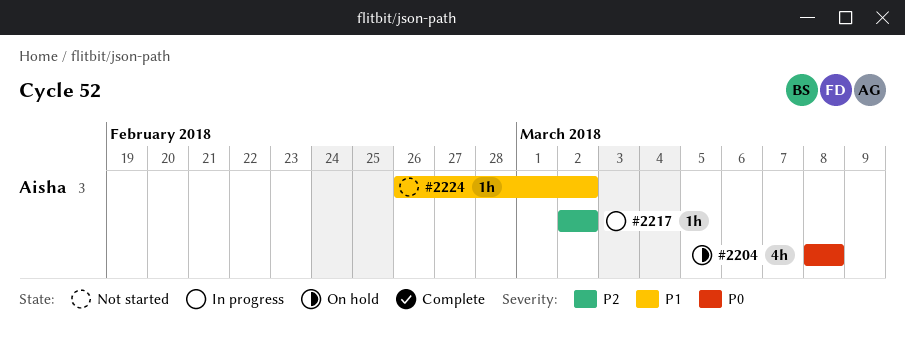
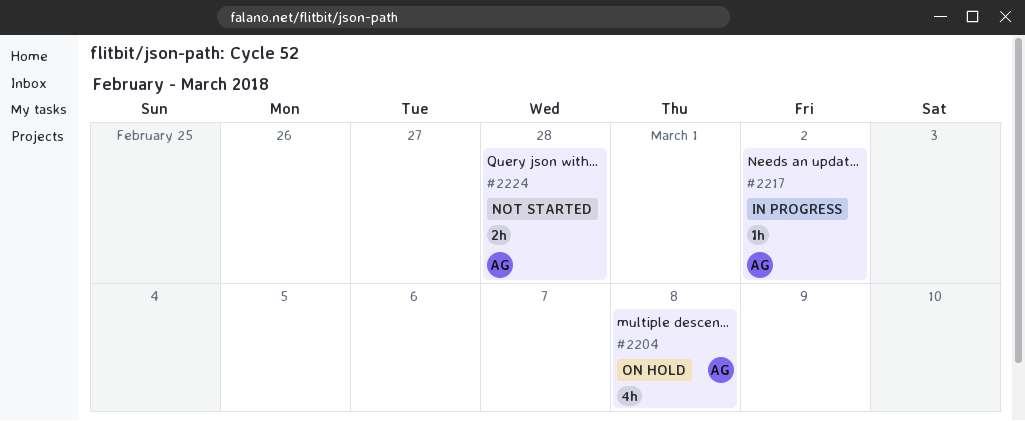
#2224, estimate: 1h -> 2h
#2224, due: Mar 2 -> Feb 28

